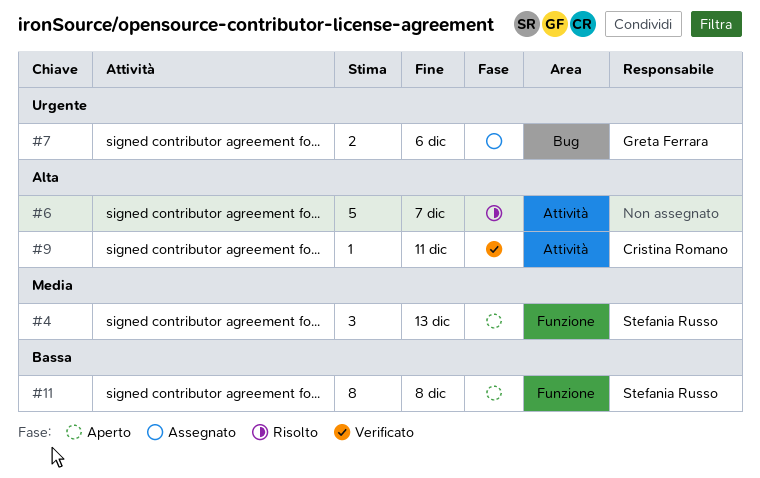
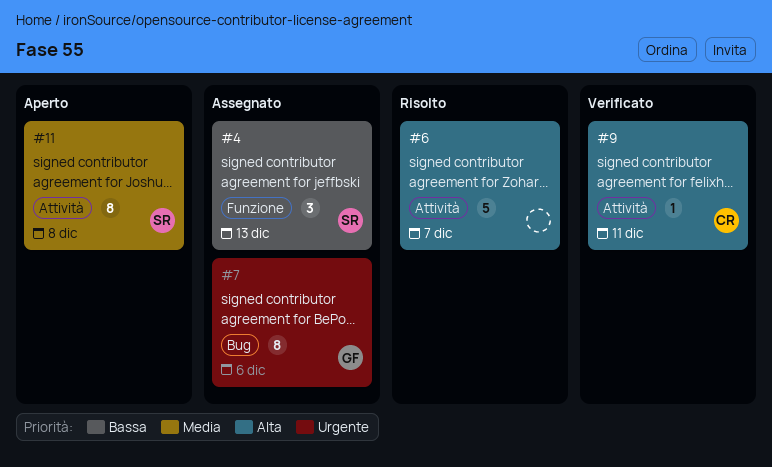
#4, status: Aperto -> Assegnato
#4, priority: Media -> Bassa
#7, estimate: 2 -> 8
#11, priority: Bassa -> Media
#11, label: Funzione -> Attività

